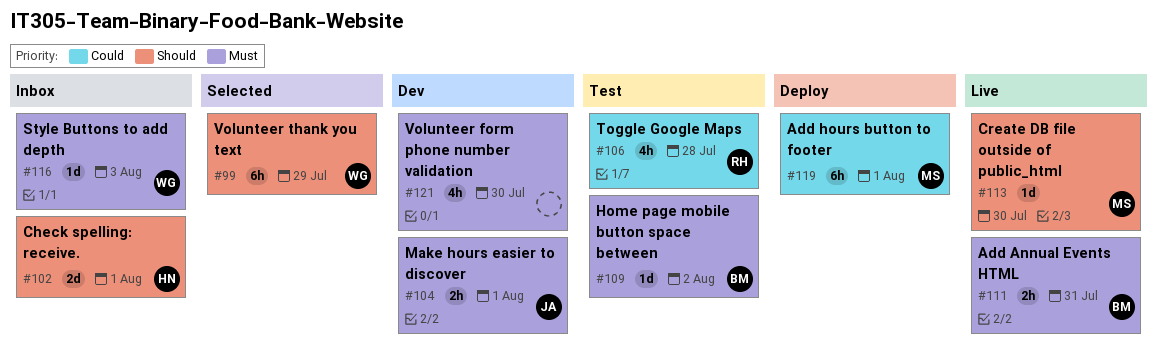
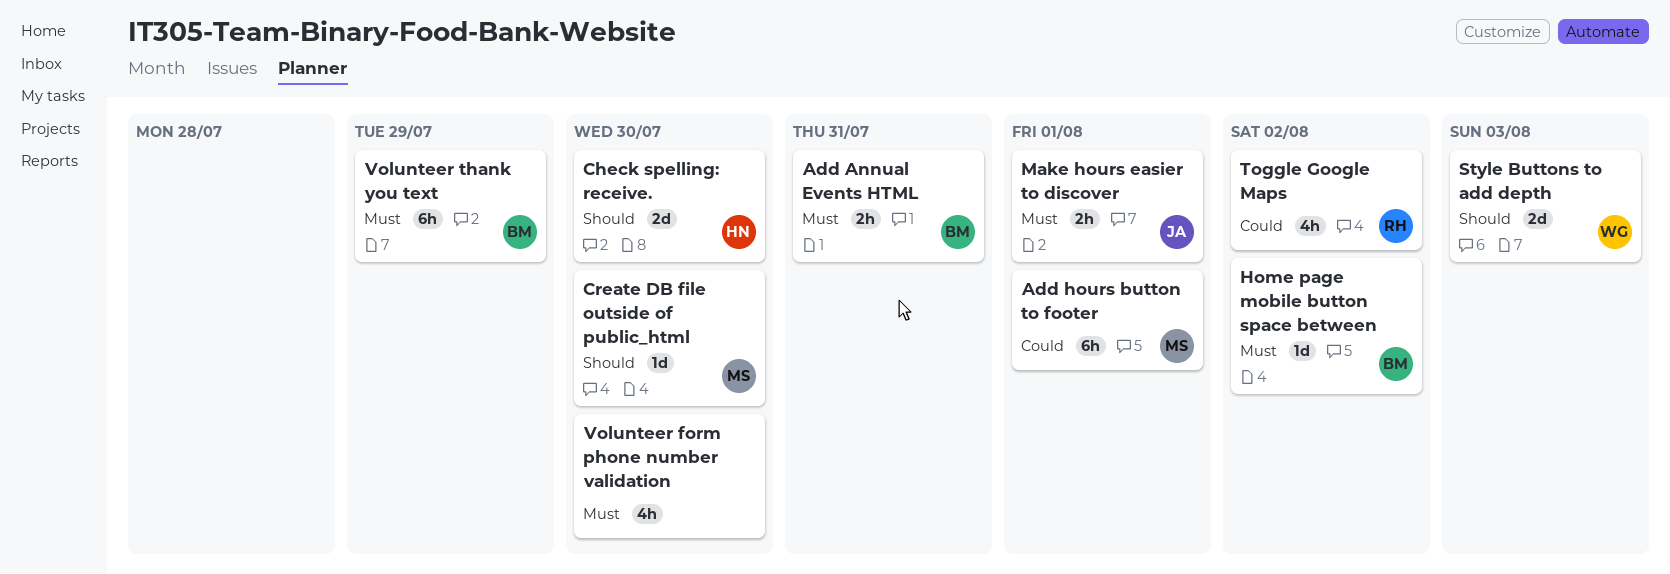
Check spelling: receive., due: Aug 1 -> Jul 30
Style Buttons to add depth, priority: Must -> Should
Style Buttons to add depth, estimate: 1d -> 2d
Toggle Google Maps, due: Jul 28 -> Aug 2
Volunteer thank you text, owner: WG -> BM
Volunteer thank you text, priority: Should -> Must

